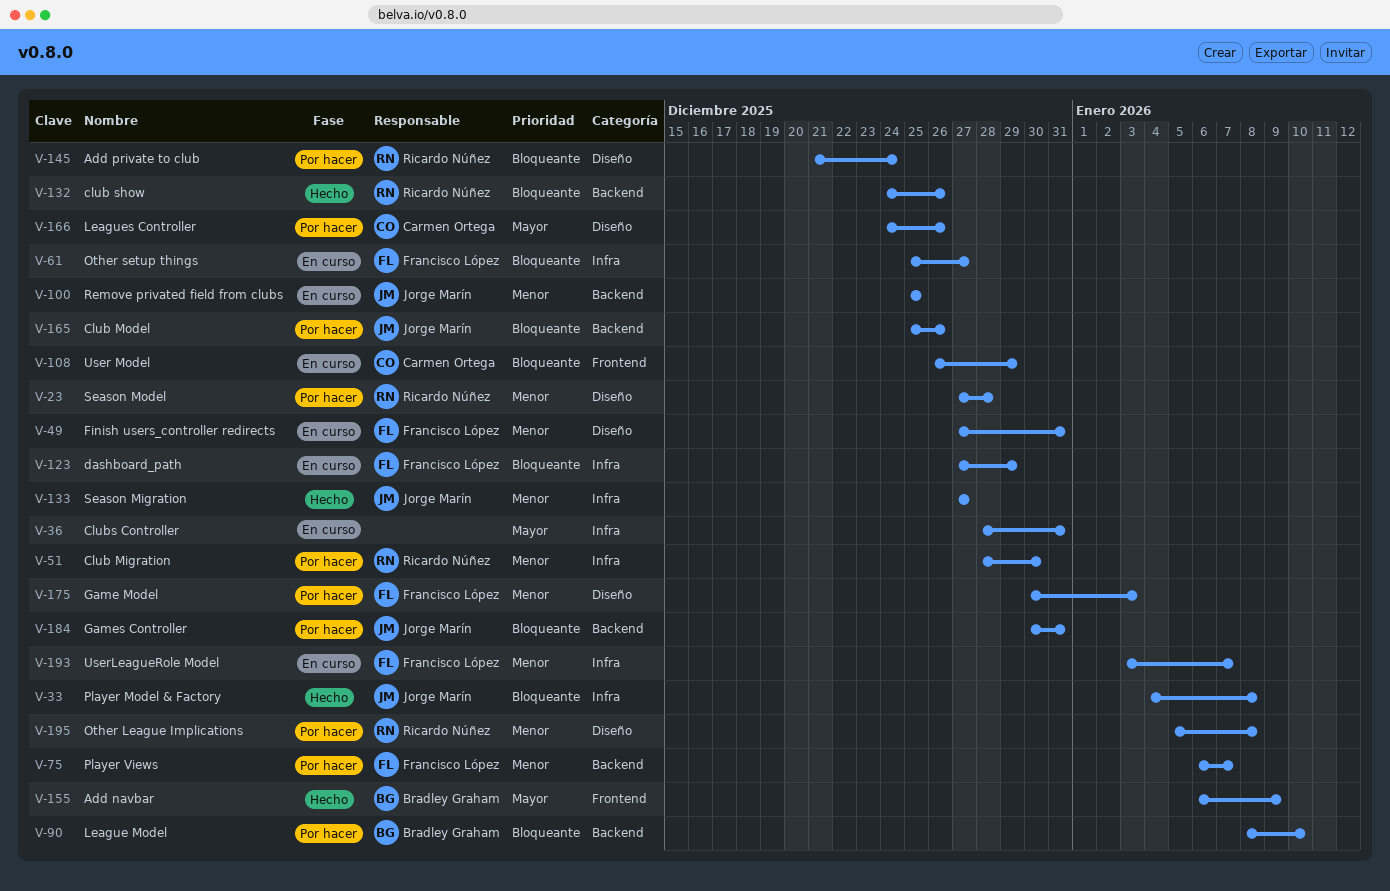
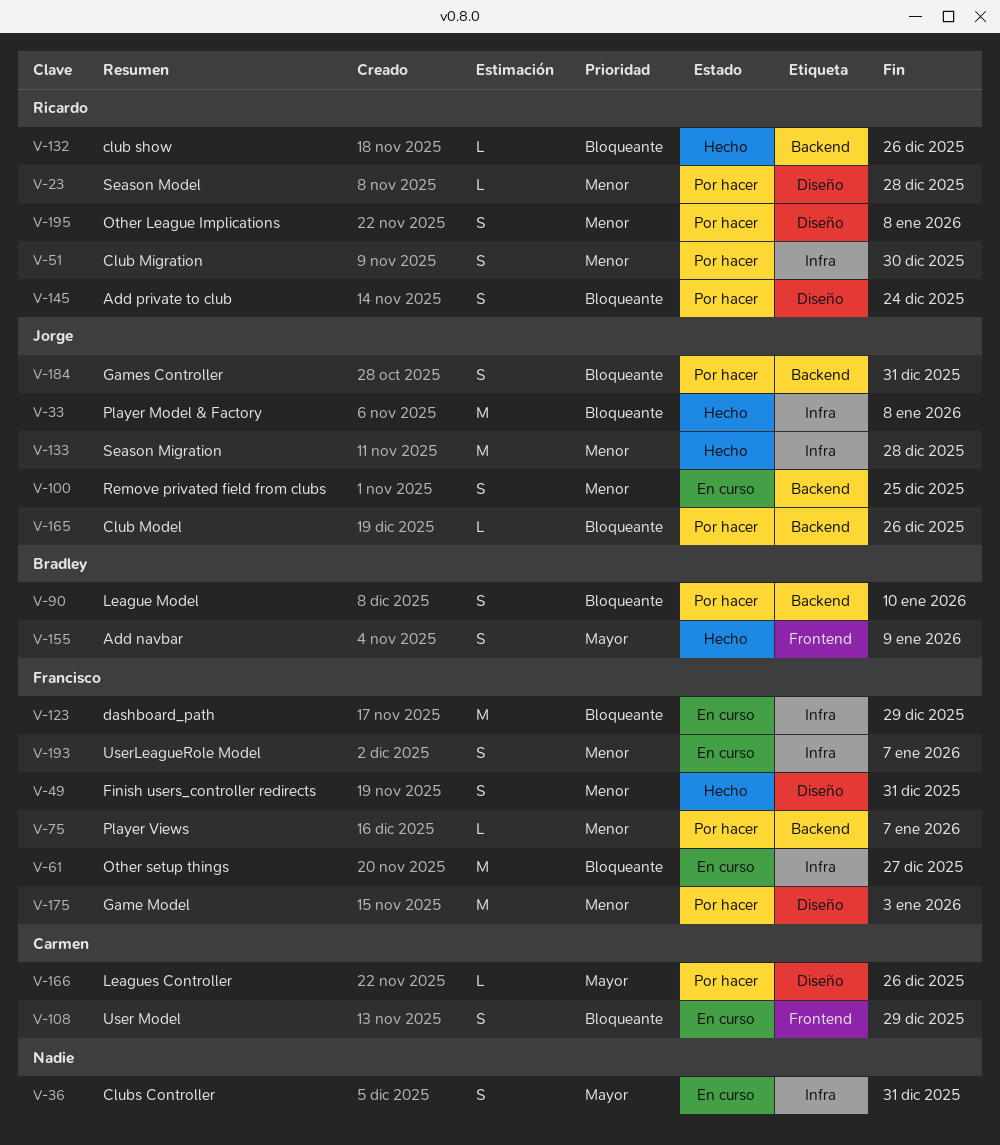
V-49, status: En curso -> Hecho
V-133, due: Dec 27 -> Dec 28

